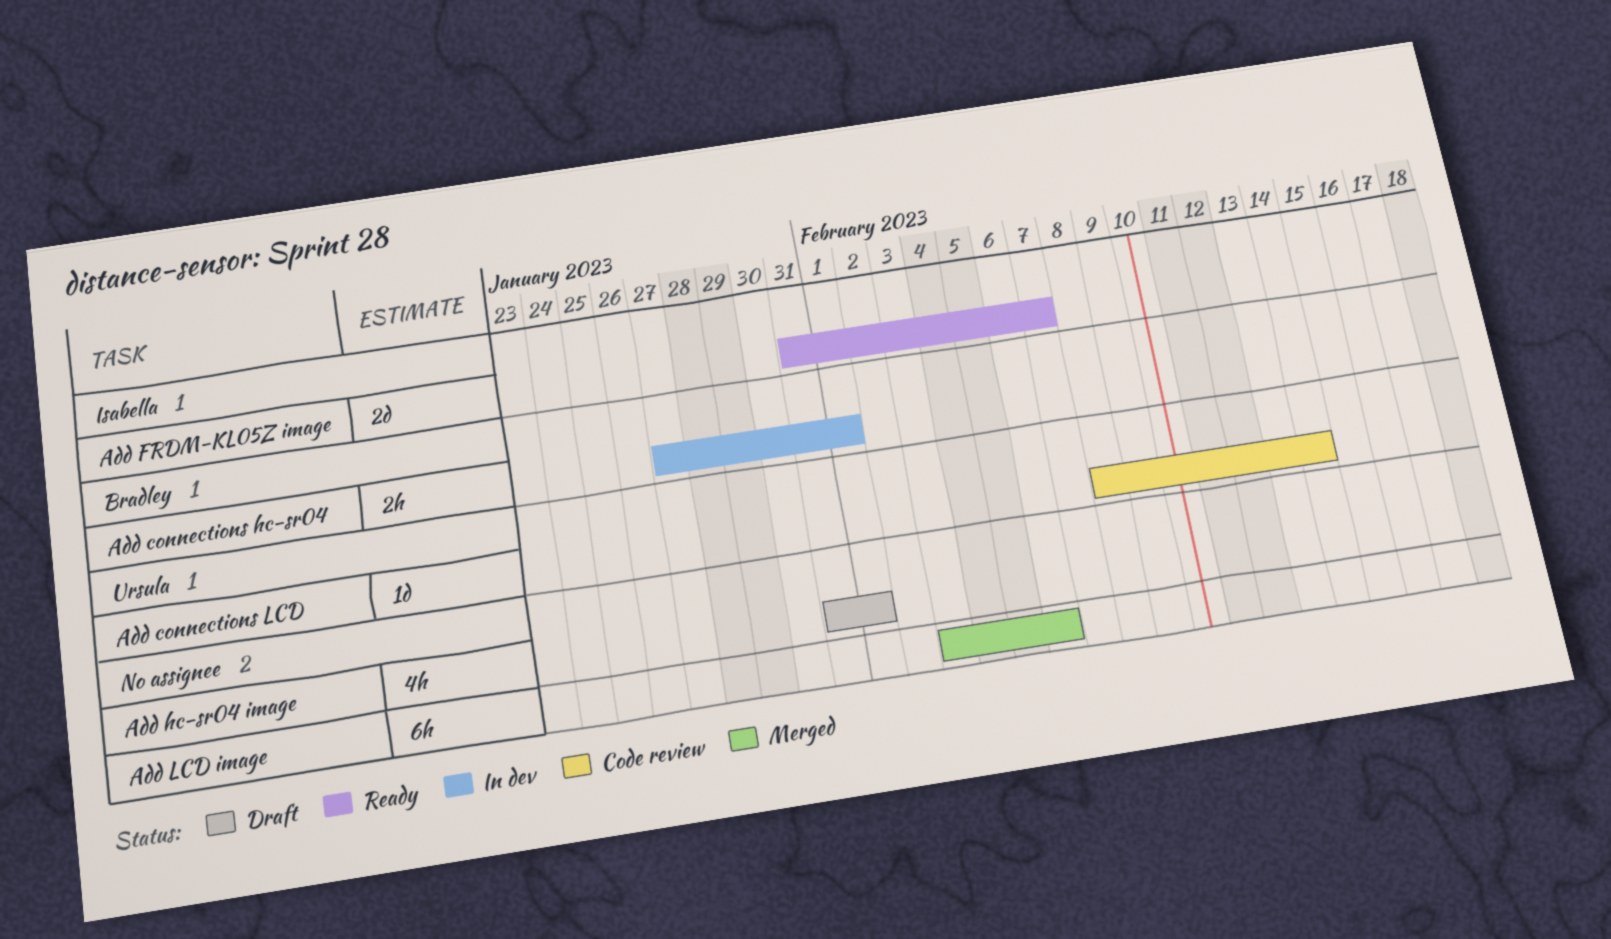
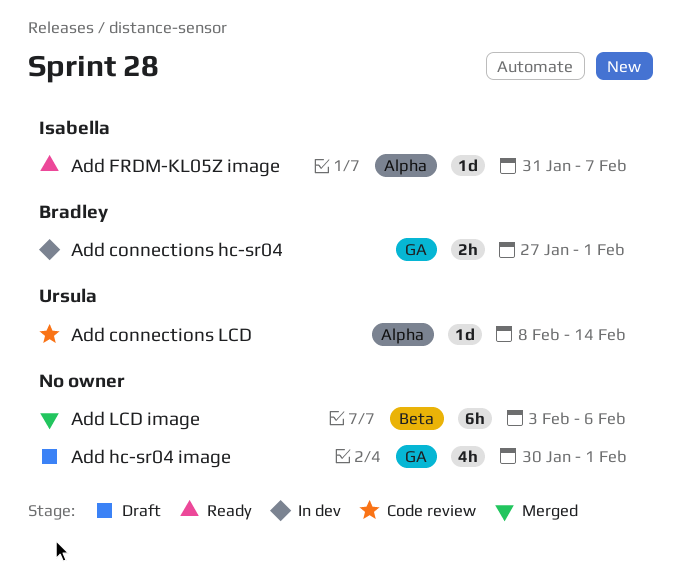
Add FRDM-KL05Z image, estimate: 2d -> 1d
Add hc-sr04 image, start: Jan 31 -> Jan 30

